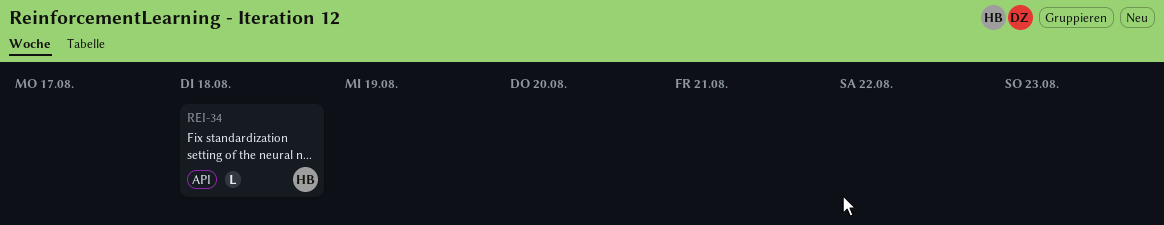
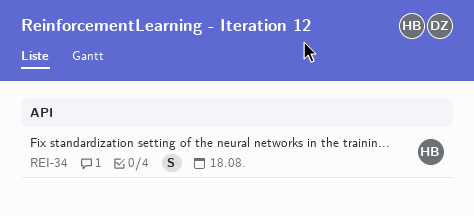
REI-34, estimate: L -> S

